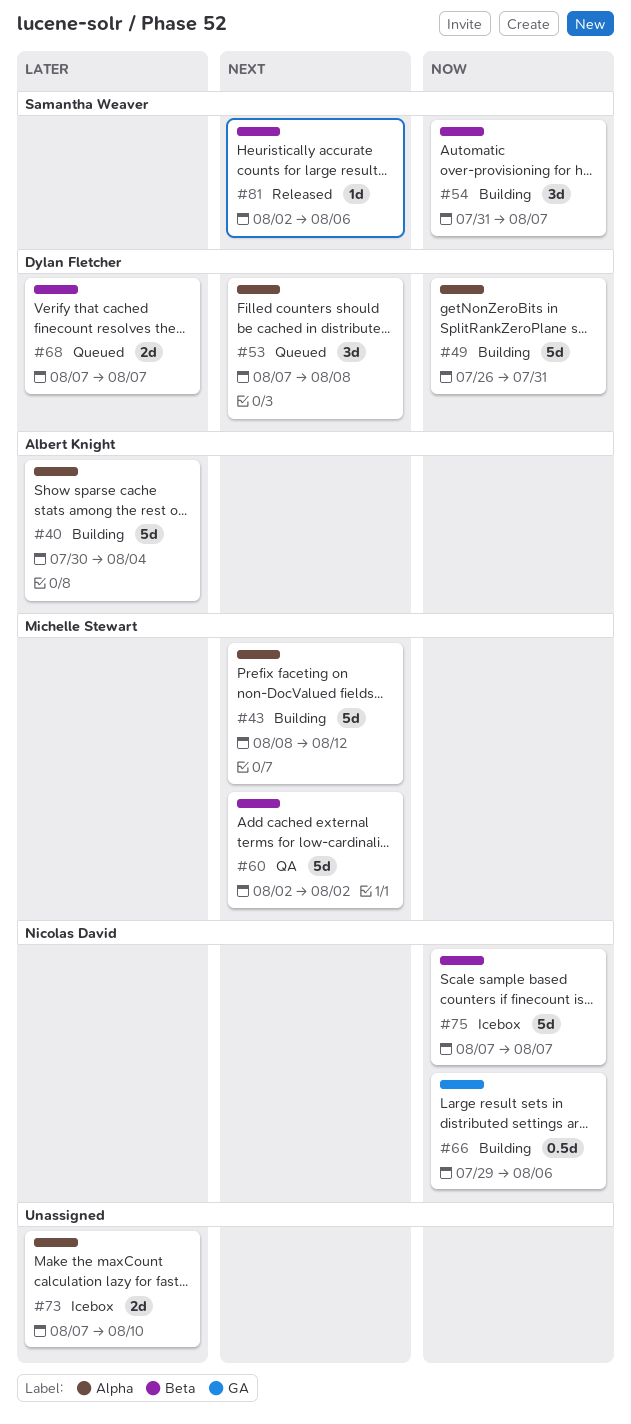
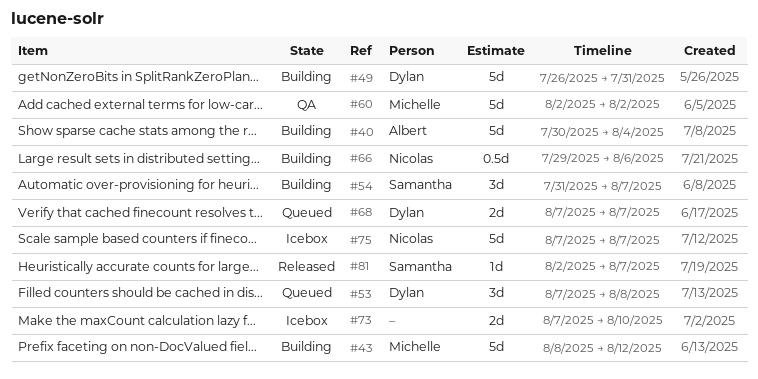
#81, due: Aug 6 -> Aug 7

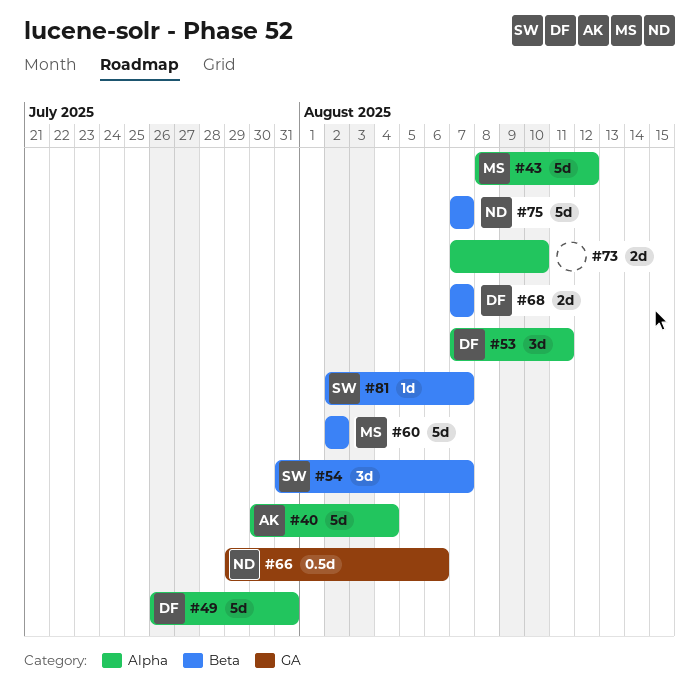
#53, due: Aug 8 -> Aug 11

